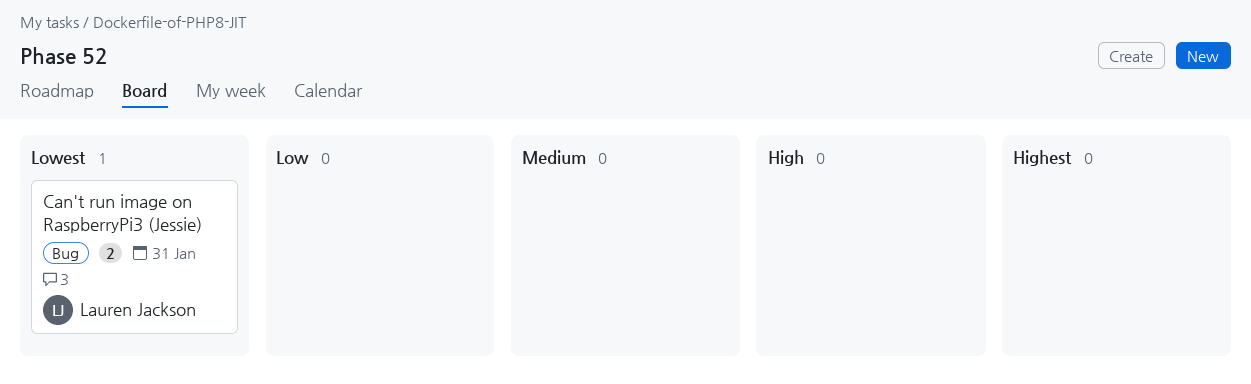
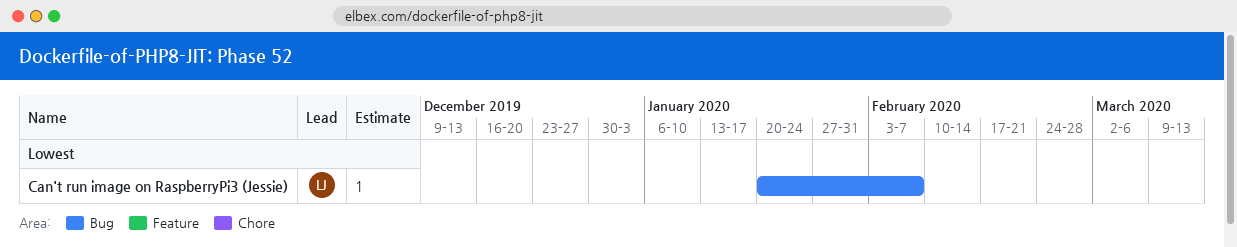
Can't run image on RaspberryPi3 (Jessie), estimate: 2 -> 1
Can't run image on RaspberryPi3 (Jessie), due: Jan 31 -> Feb 7

